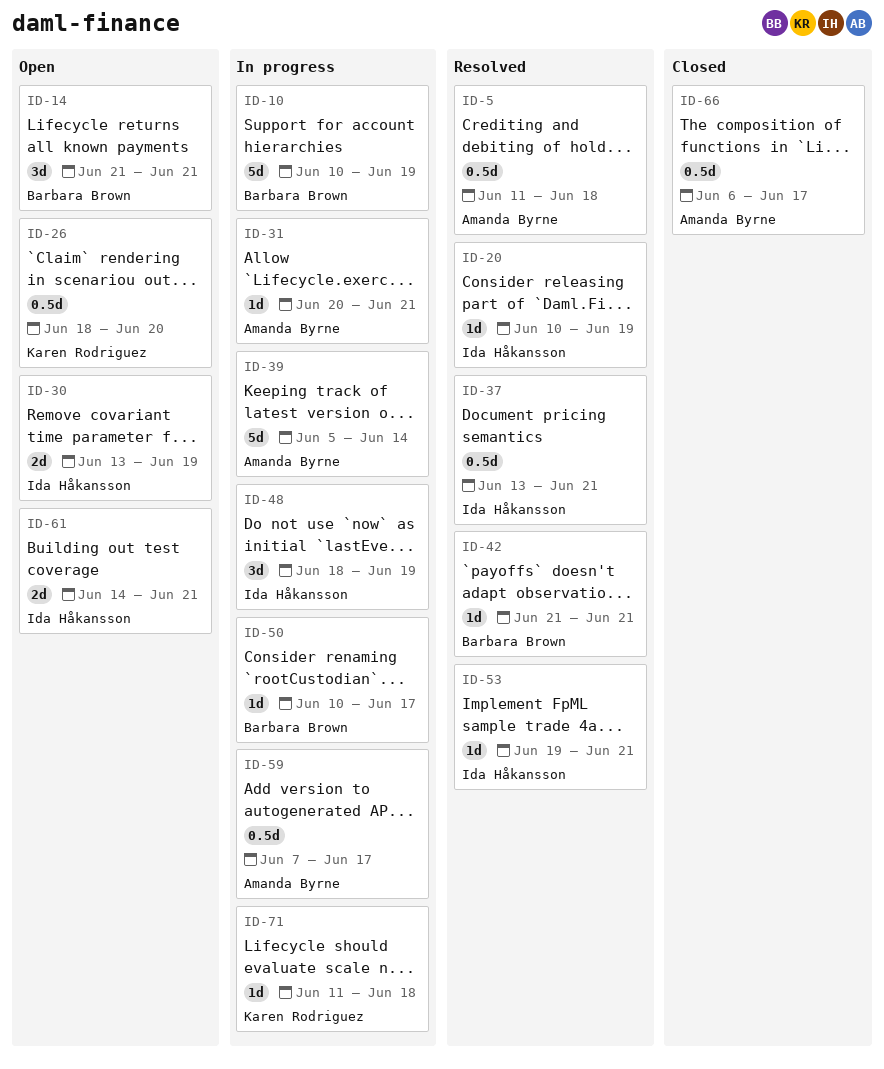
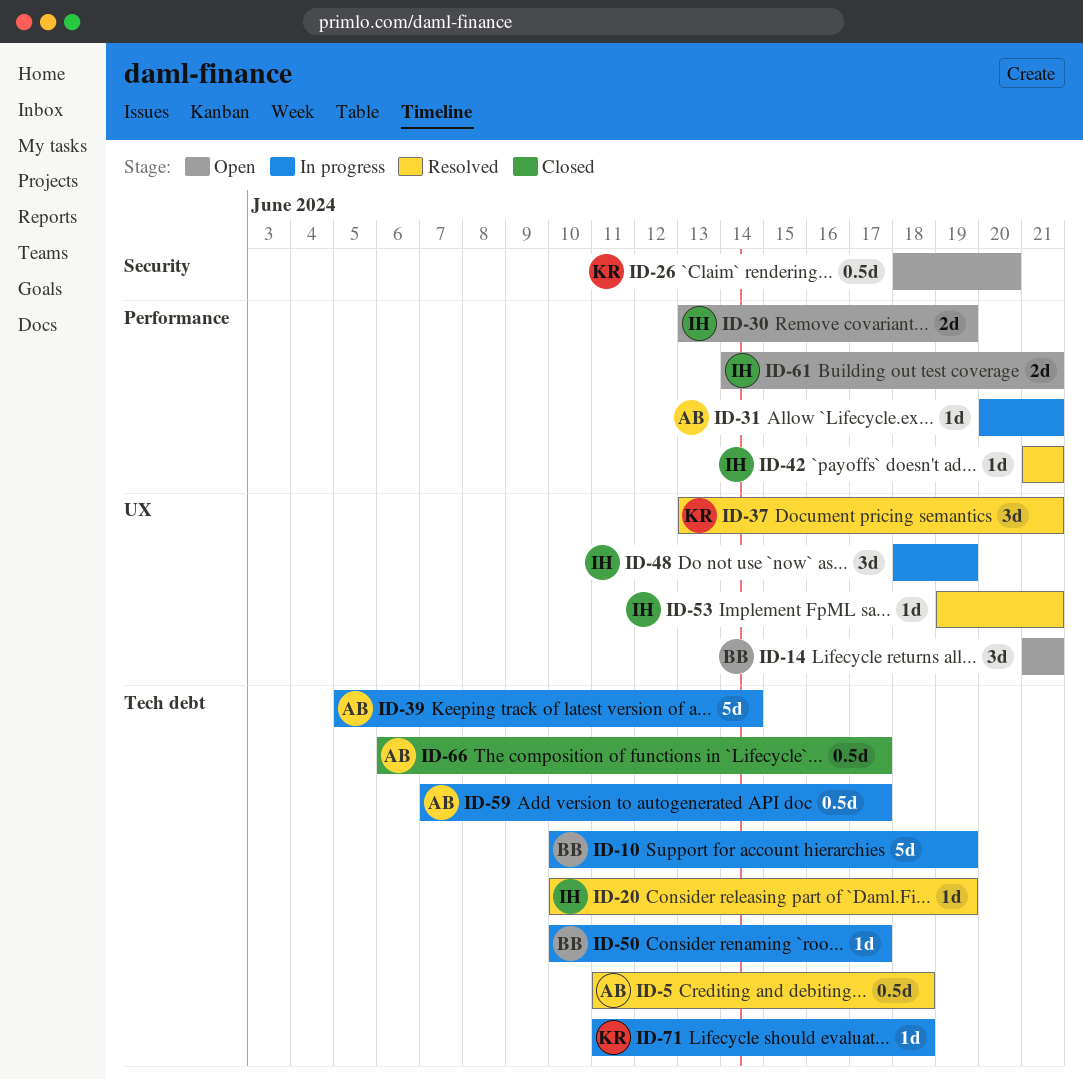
ID-37, owner: Ida Håkansson -> Karen Rodriguez
ID-37, estimate: 0.5d -> 3d
ID-42, owner: Barbara Brown -> Ida Håkansson

